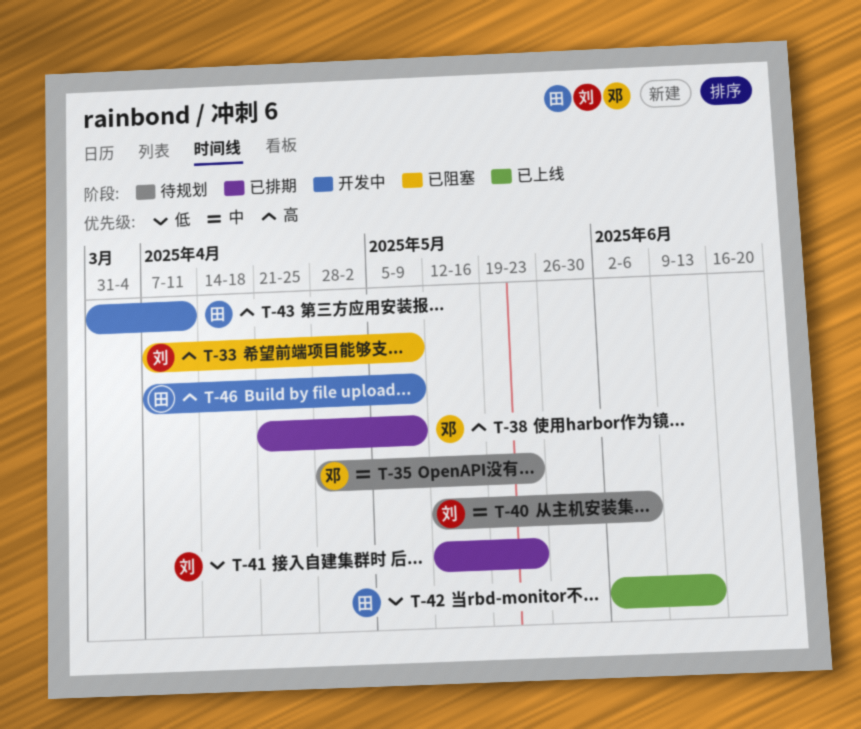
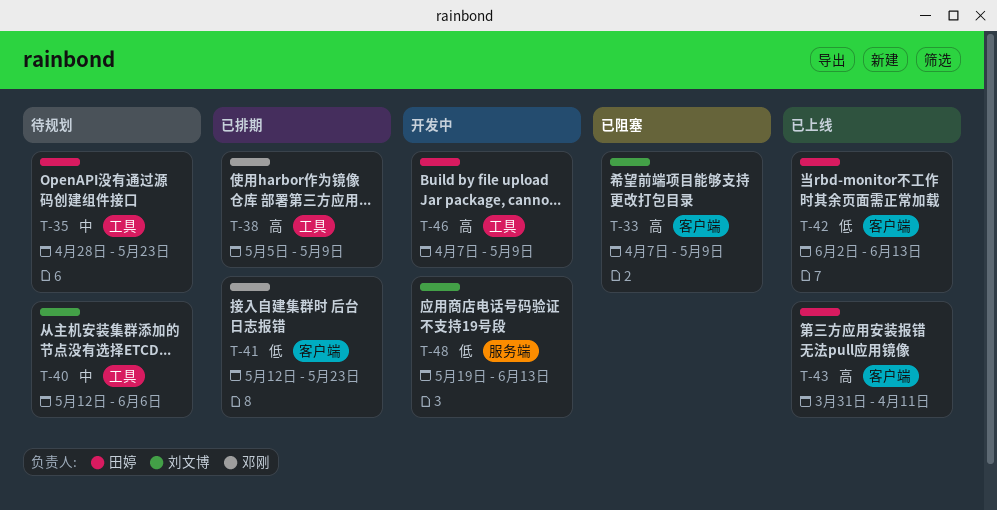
T-35, owner: 邓刚 -> 田婷
T-38, start: Apr 21 -> May 5
T-41, owner: 刘文博 -> 邓刚
T-43, status: 开发中 -> 已上线
T-48: none -> present

